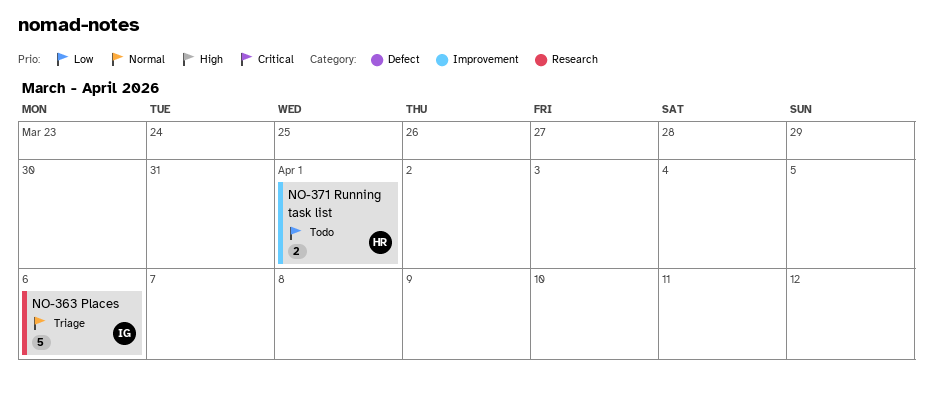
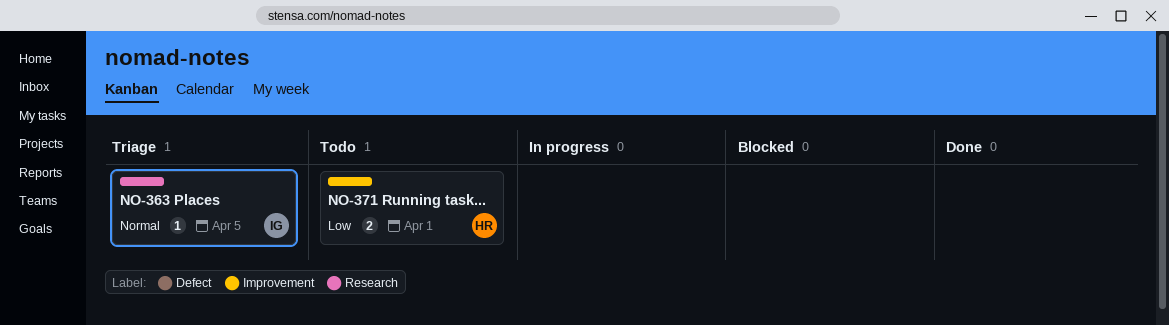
NO-363, estimate: 5 -> 1
NO-363, due: Apr 6 -> Apr 5

